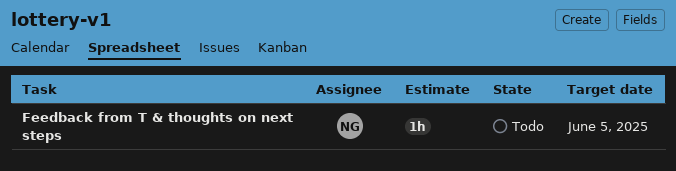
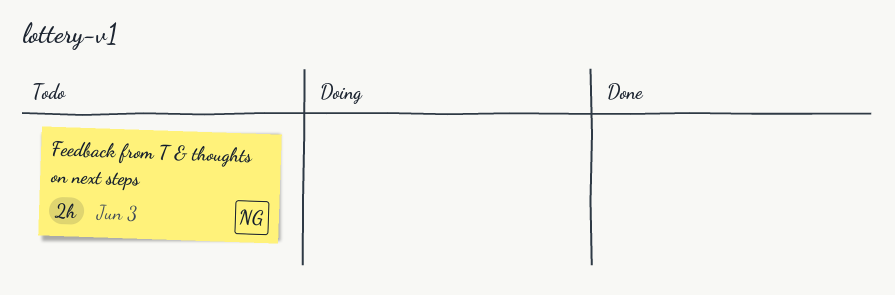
Feedback from T & thoughts on next steps, estimate: 1h -> 2h
Feedback from T & thoughts on next steps, due: Jun 5 -> Jun 3

